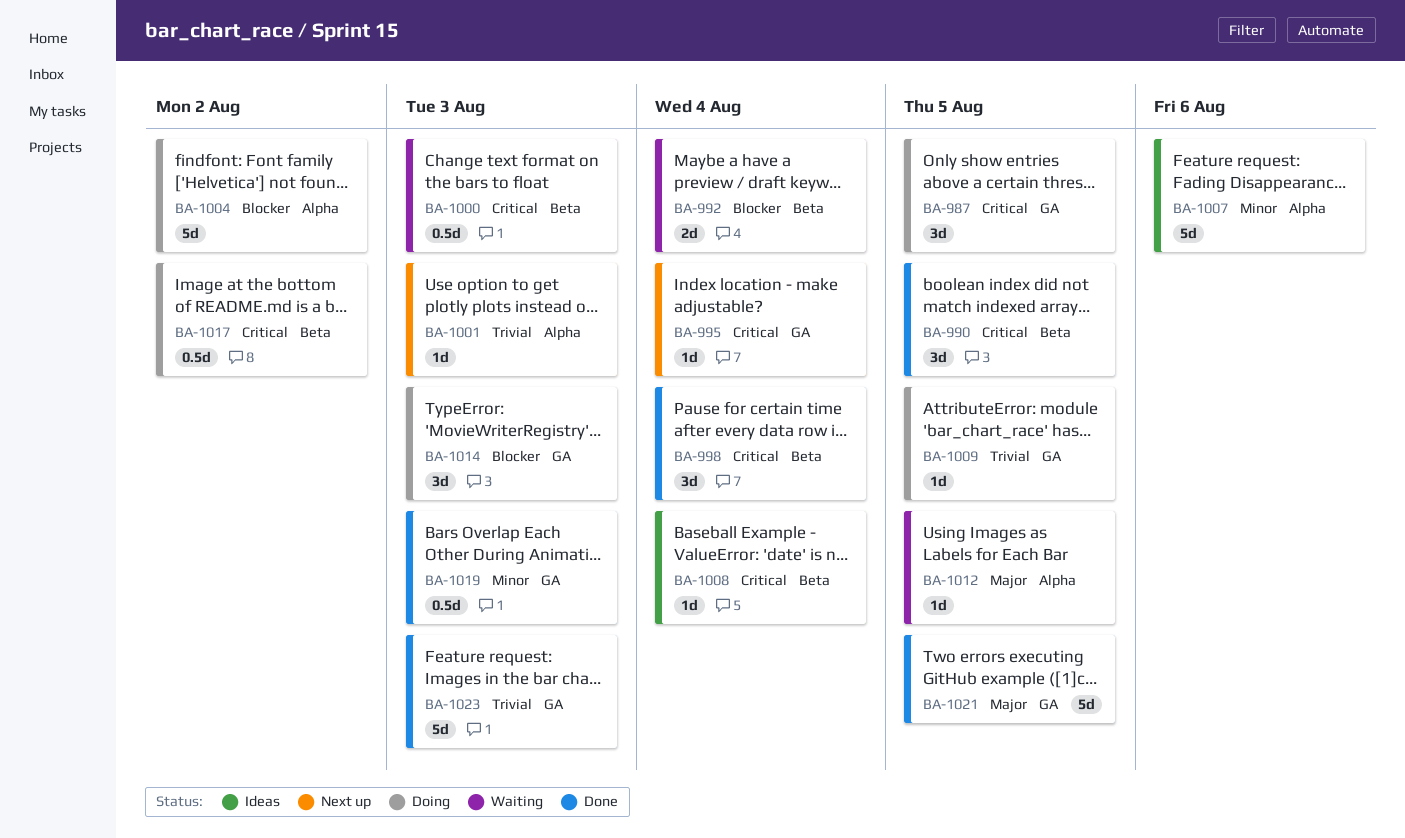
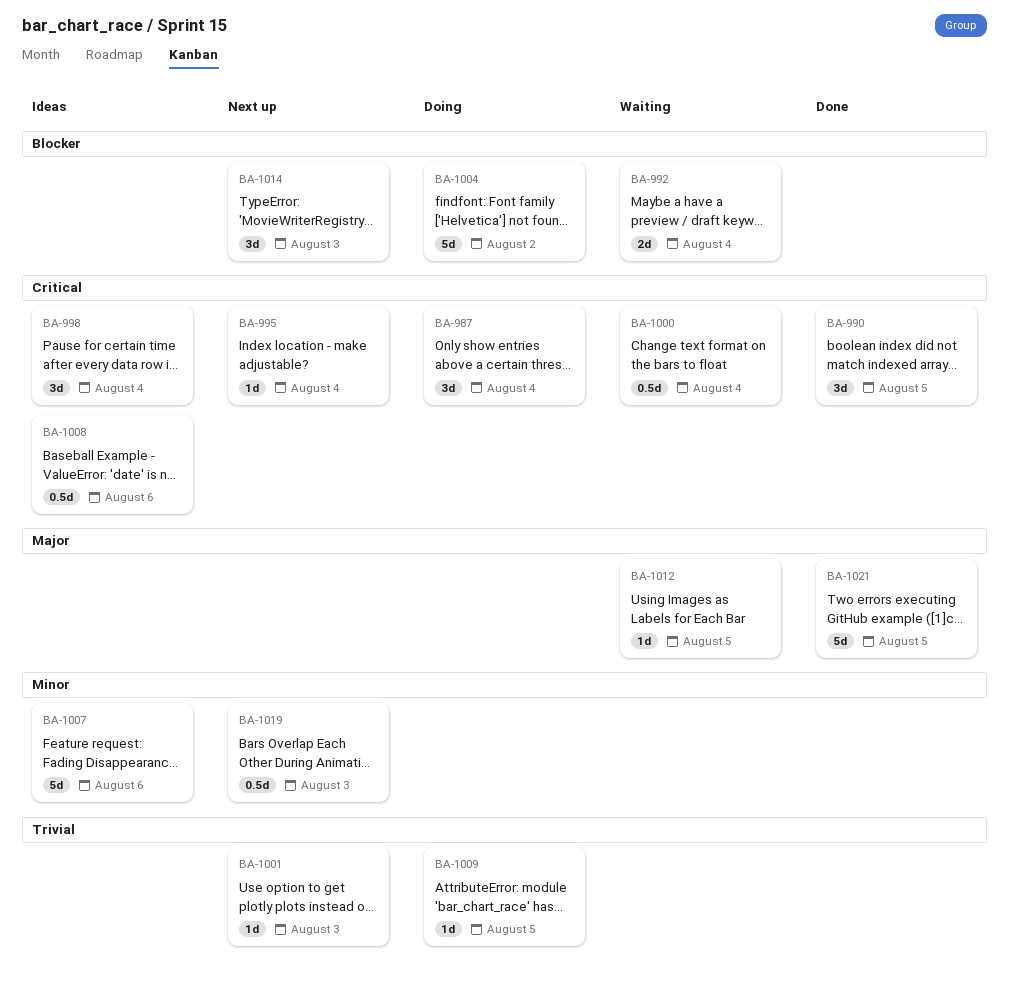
BA-987, due: Aug 5 -> Aug 4
BA-998, status: Done -> Ideas
BA-1000, due: Aug 3 -> Aug 4
BA-1008, estimate: 1d -> 0.5d
BA-1008, due: Aug 4 -> Aug 6
BA-1014, status: Doing -> Next up
BA-1017: present -> none
BA-1019, status: Done -> Next up
BA-1023: present -> none

